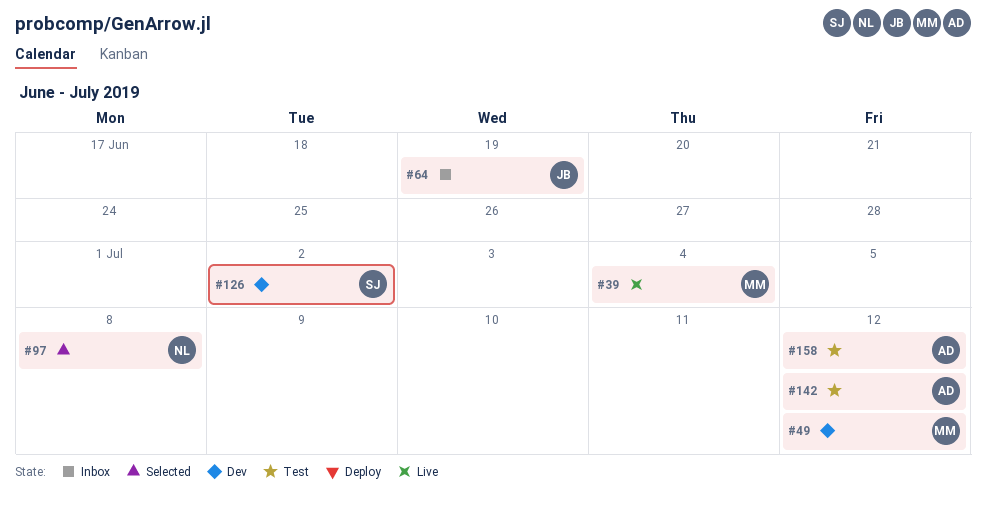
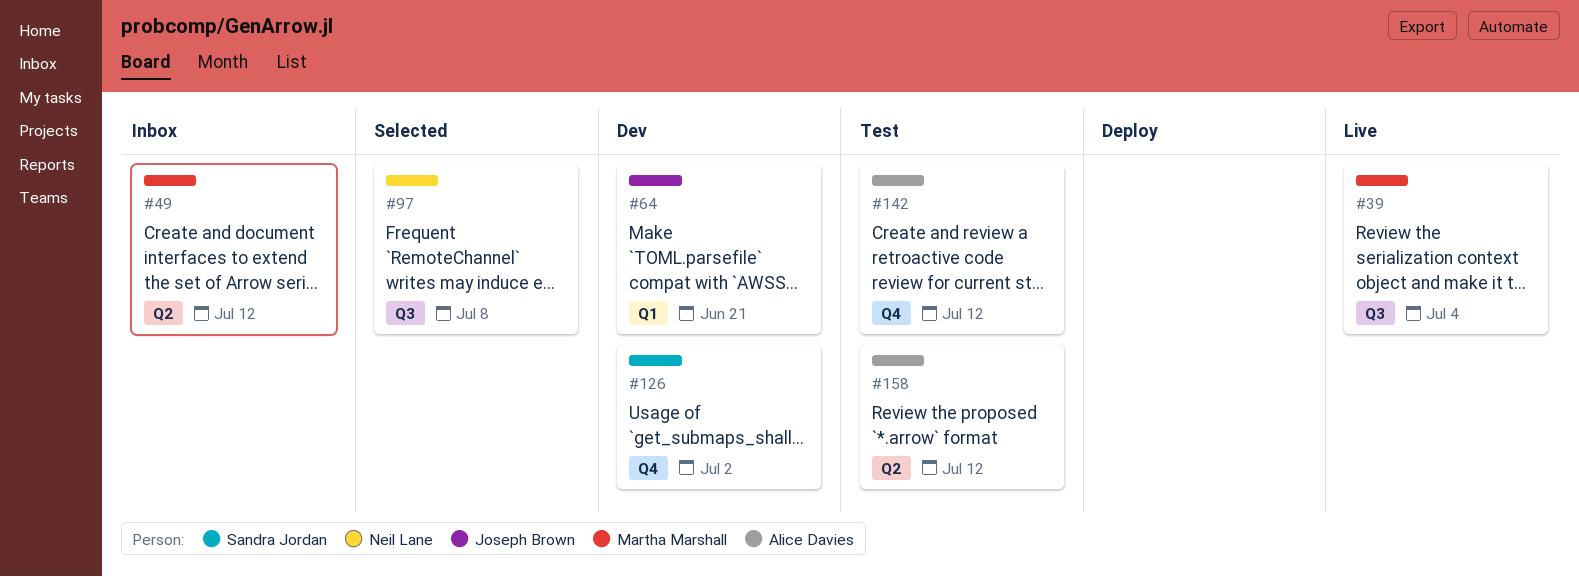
#49, status: Dev -> Inbox
#64, status: Inbox -> Dev
#64, due: Jun 19 -> Jun 21

